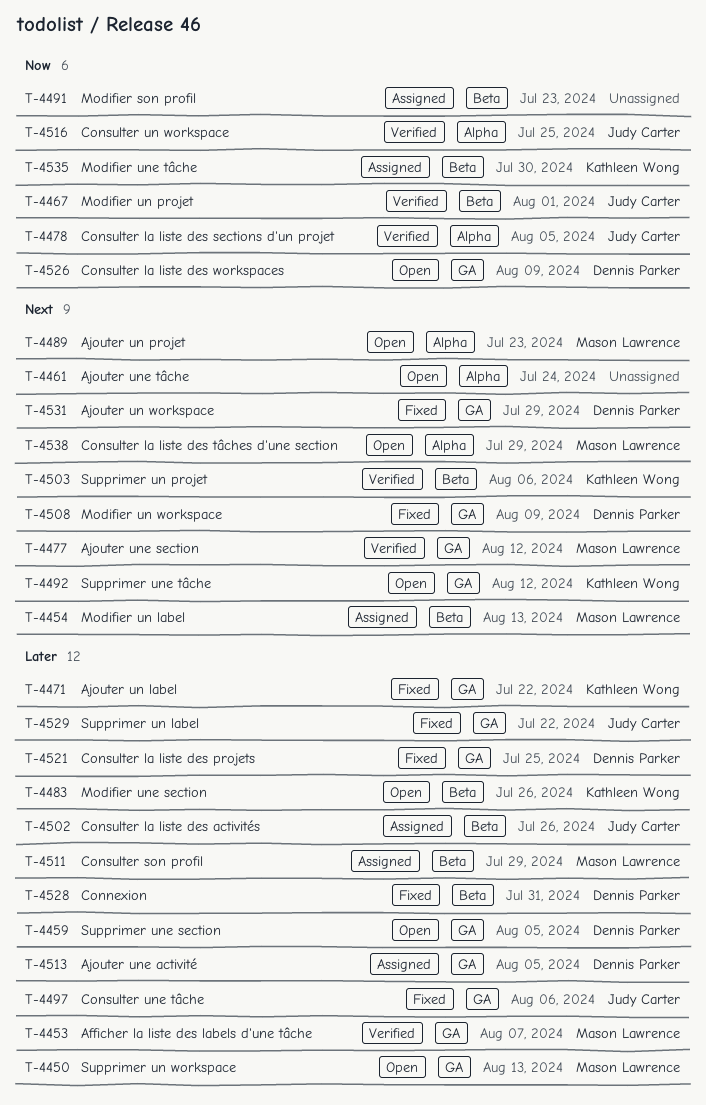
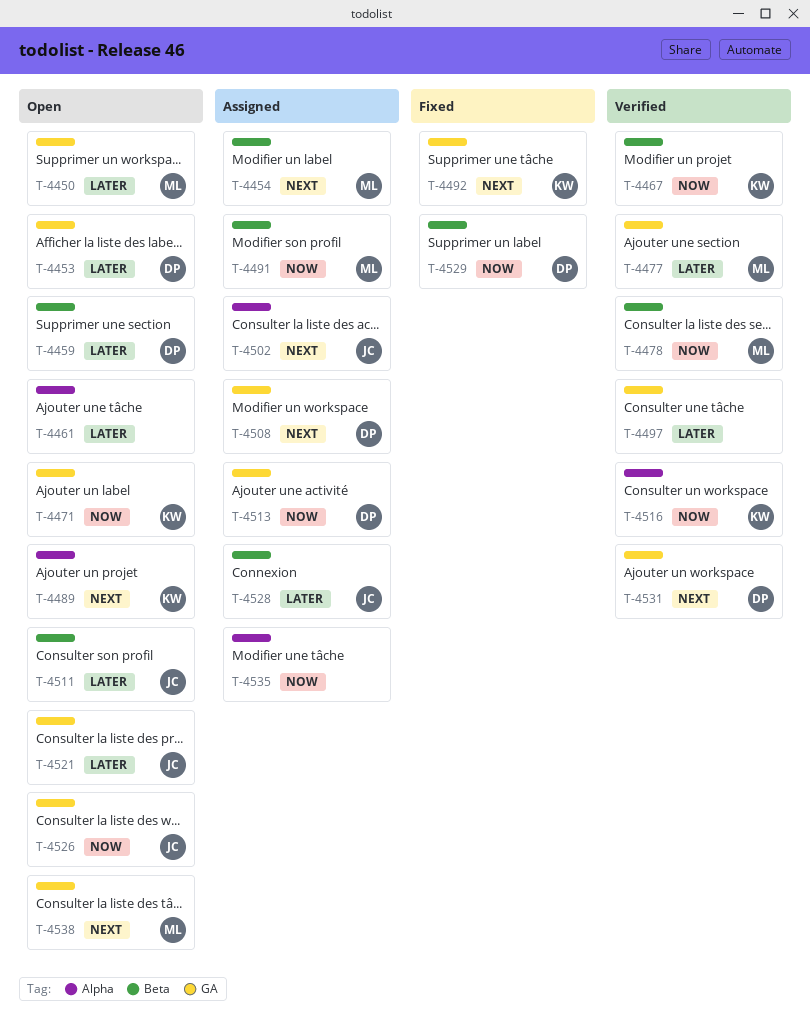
T-4453, status: Verified -> Open
T-4453, owner: Mason Lawrence -> Dennis Parker
T-4459, label: GA -> Beta
T-4461, priority: Next -> Later
T-4467, owner: Judy Carter -> Kathleen Wong
T-4471, status: Fixed -> Open
T-4471, priority: Later -> Now
T-4477, priority: Next -> Later
T-4478, owner: Judy Carter -> Mason Lawrence
T-4478, label: Alpha -> Beta
T-4483: present -> none
T-4489, owner: Mason Lawrence -> Kathleen Wong
T-4491, owner: none -> Mason Lawrence
T-4492, status: Open -> Fixed
T-4497, status: Fixed -> Verified
T-4497, owner: Judy Carter -> none
T-4502, priority: Later -> Next
T-4502, label: Beta -> Alpha
T-4503: present -> none
T-4508, status: Fixed -> Assigned
T-4511, status: Assigned -> Open
T-4511, owner: Mason Lawrence -> Judy Carter
T-4513, priority: Later -> Now
T-4516, owner: Judy Carter -> Kathleen Wong
T-4521, status: Fixed -> Open
T-4521, owner: Dennis Parker -> Judy Carter
T-4526, owner: Dennis Parker -> Judy Carter
T-4528, status: Fixed -> Assigned
T-4528, owner: Dennis Parker -> Judy Carter
T-4529, owner: Judy Carter -> Dennis Parker
T-4529, priority: Later -> Now
T-4529, label: GA -> Beta
T-4531, status: Fixed -> Verified
T-4535, owner: Kathleen Wong -> none
T-4535, label: Beta -> Alpha
T-4538, label: Alpha -> GA

